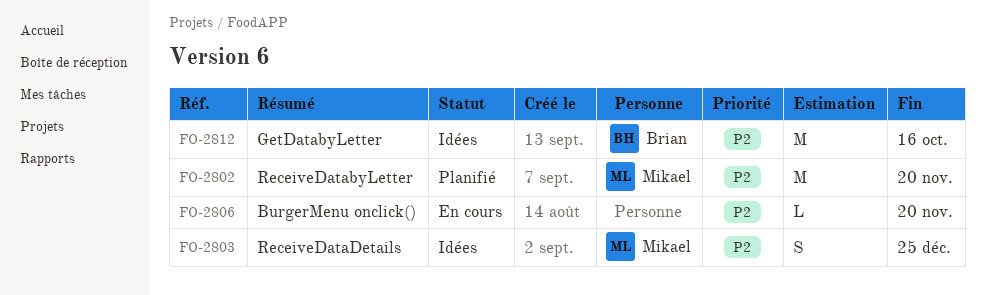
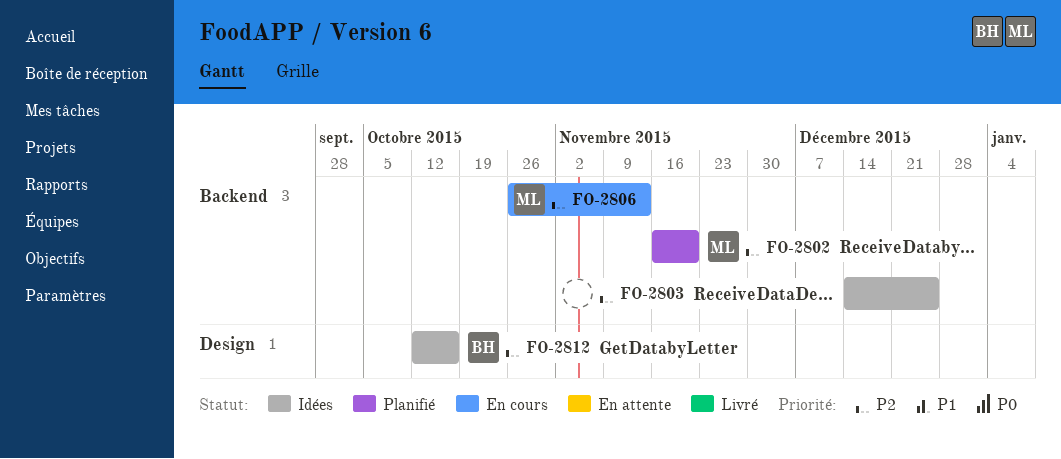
FO-2803, owner: Mikael -> none
FO-2806, owner: none -> Mikael
FO-2806, due: Nov 20 -> Nov 13

